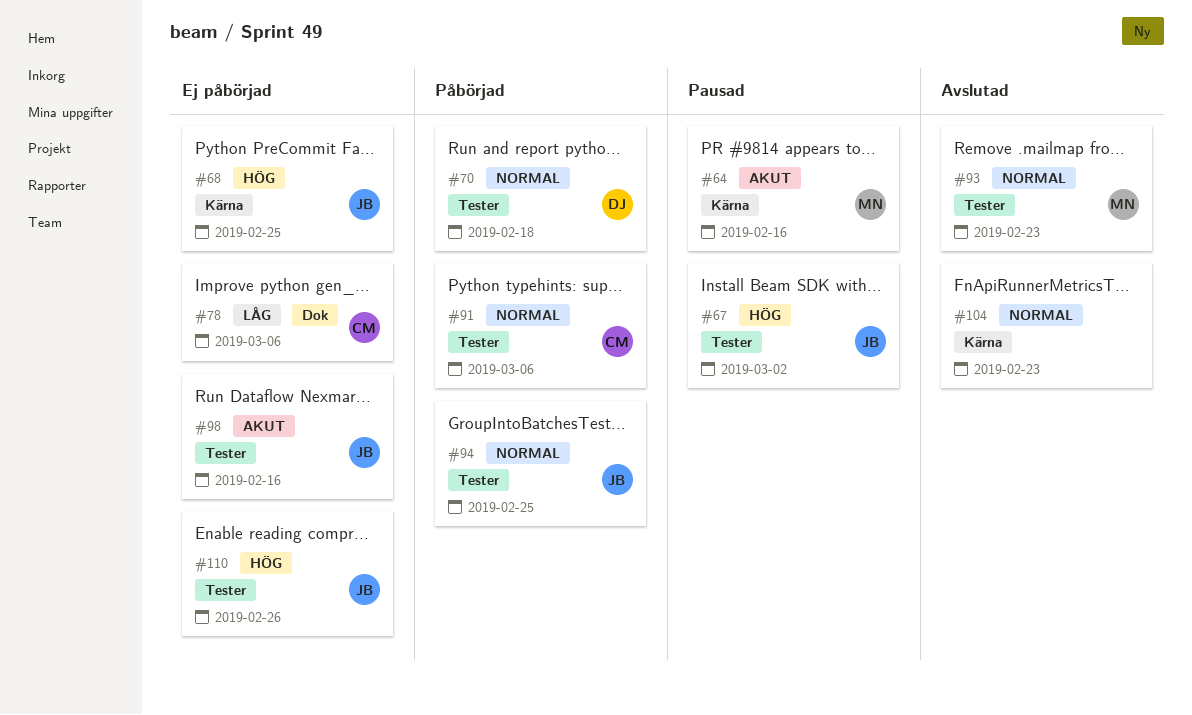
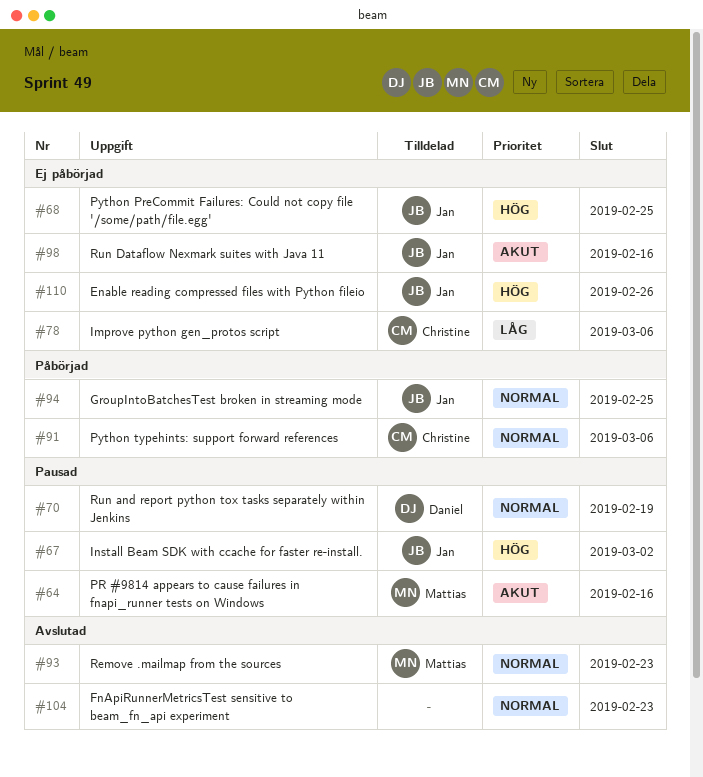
#70, status: Påbörjad -> Pausad
#70, due: Feb 18 -> Feb 19

